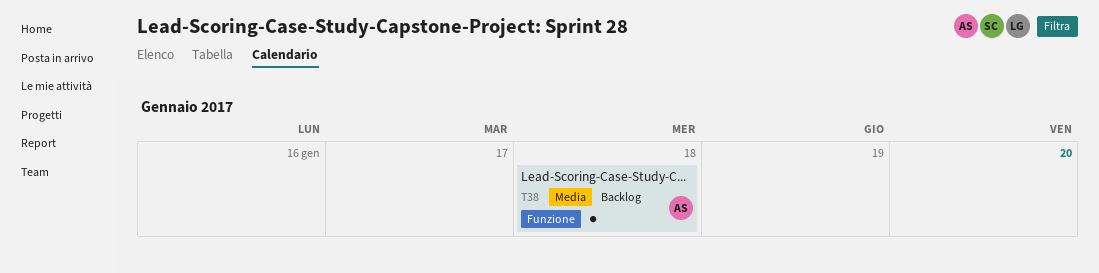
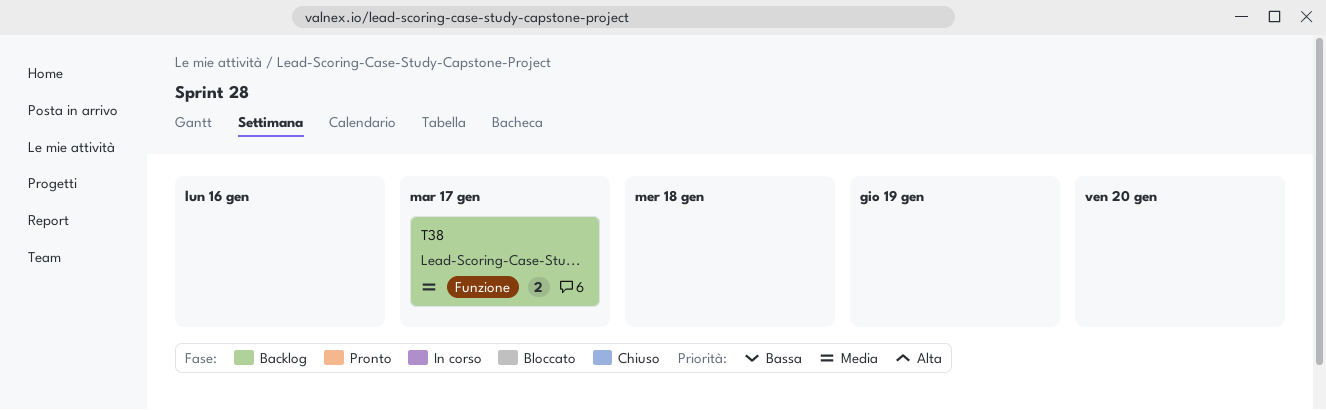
T38, estimate: 1 -> 2
T38, due: Jan 18 -> Jan 17

